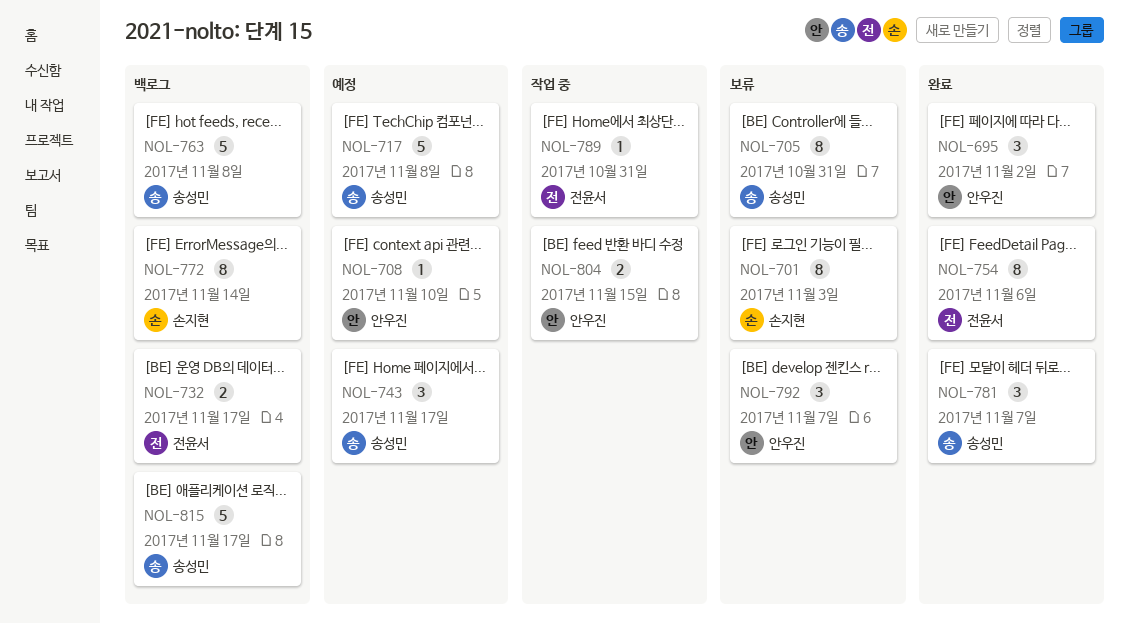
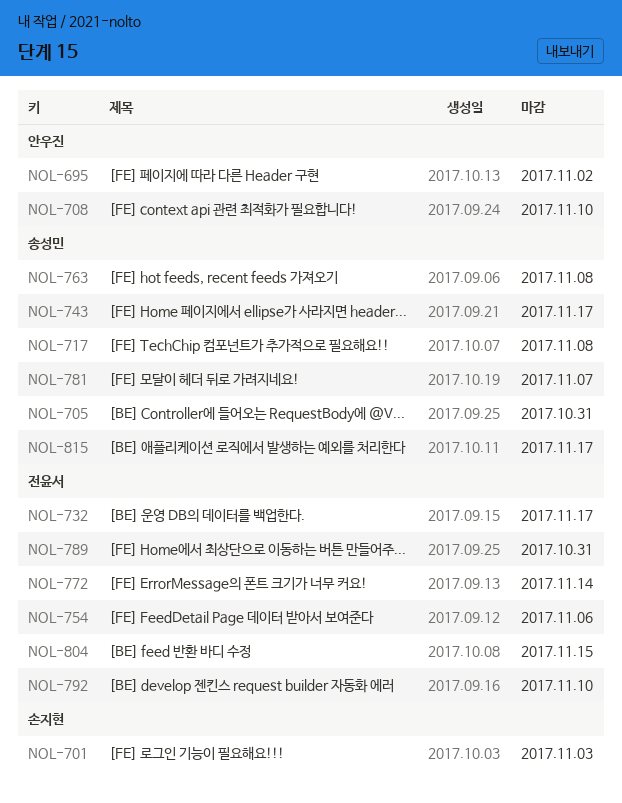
NOL-772, owner: 손지현 -> 전윤서
NOL-792, owner: 안우진 -> 전윤서
NOL-792, due: Nov 7 -> Nov 10
NOL-804, owner: 안우진 -> 전윤서

